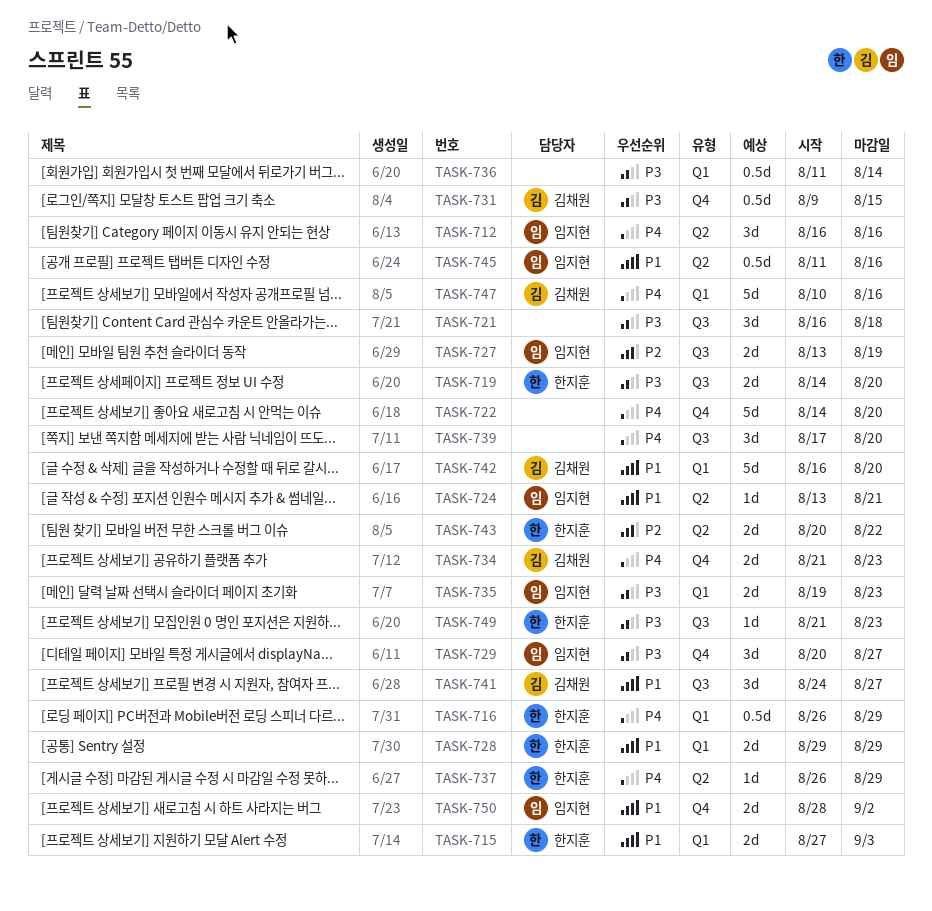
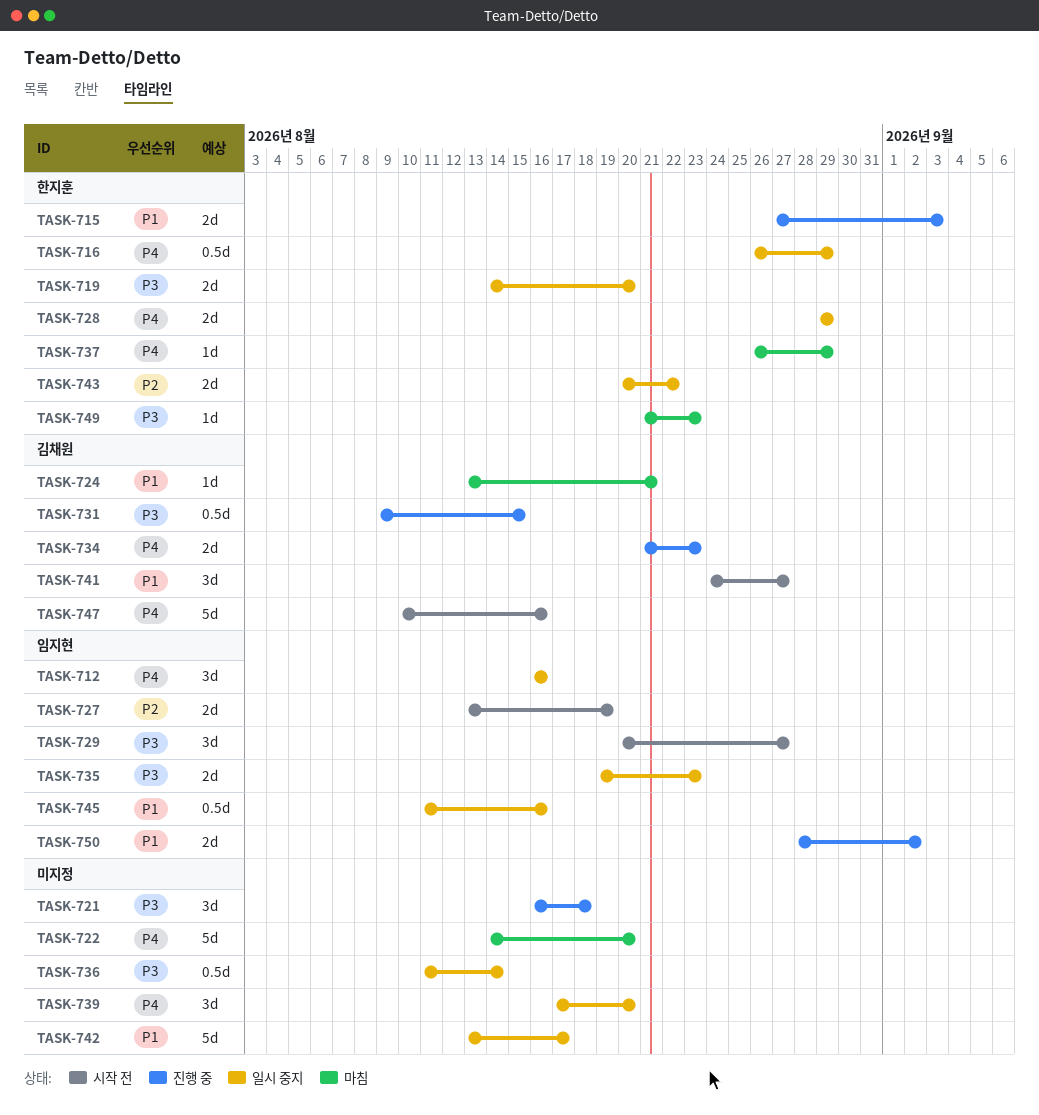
TASK-724, owner: 임지현 -> 김채원
TASK-728, priority: P1 -> P4
TASK-742, owner: 김채원 -> none
TASK-742, start: Aug 16 -> Aug 13
TASK-742, due: Aug 20 -> Aug 17

